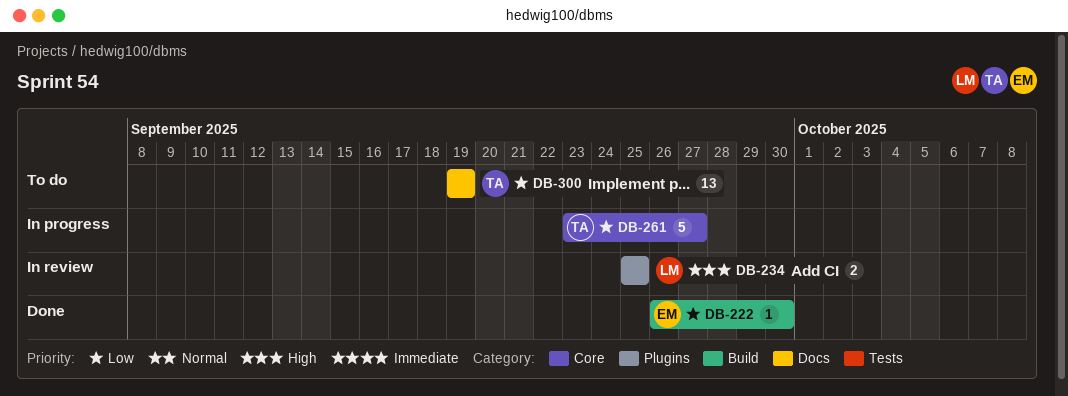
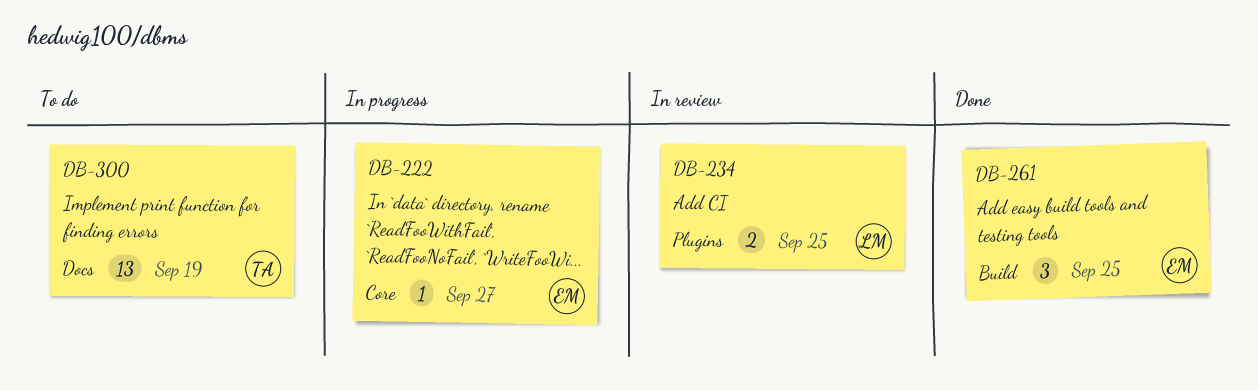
DB-222, status: Done -> In progress
DB-222, label: Build -> Core
DB-222, due: Sep 30 -> Sep 27
DB-261, status: In progress -> Done
DB-261, owner: TA -> EM
DB-261, label: Core -> Build
DB-261, estimate: 5 -> 3
DB-261, due: Sep 27 -> Sep 25

